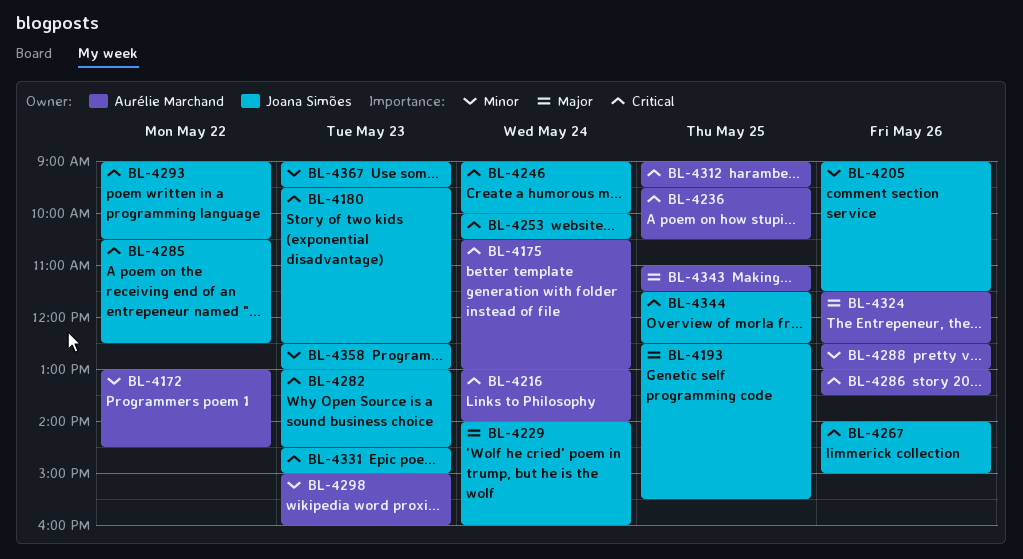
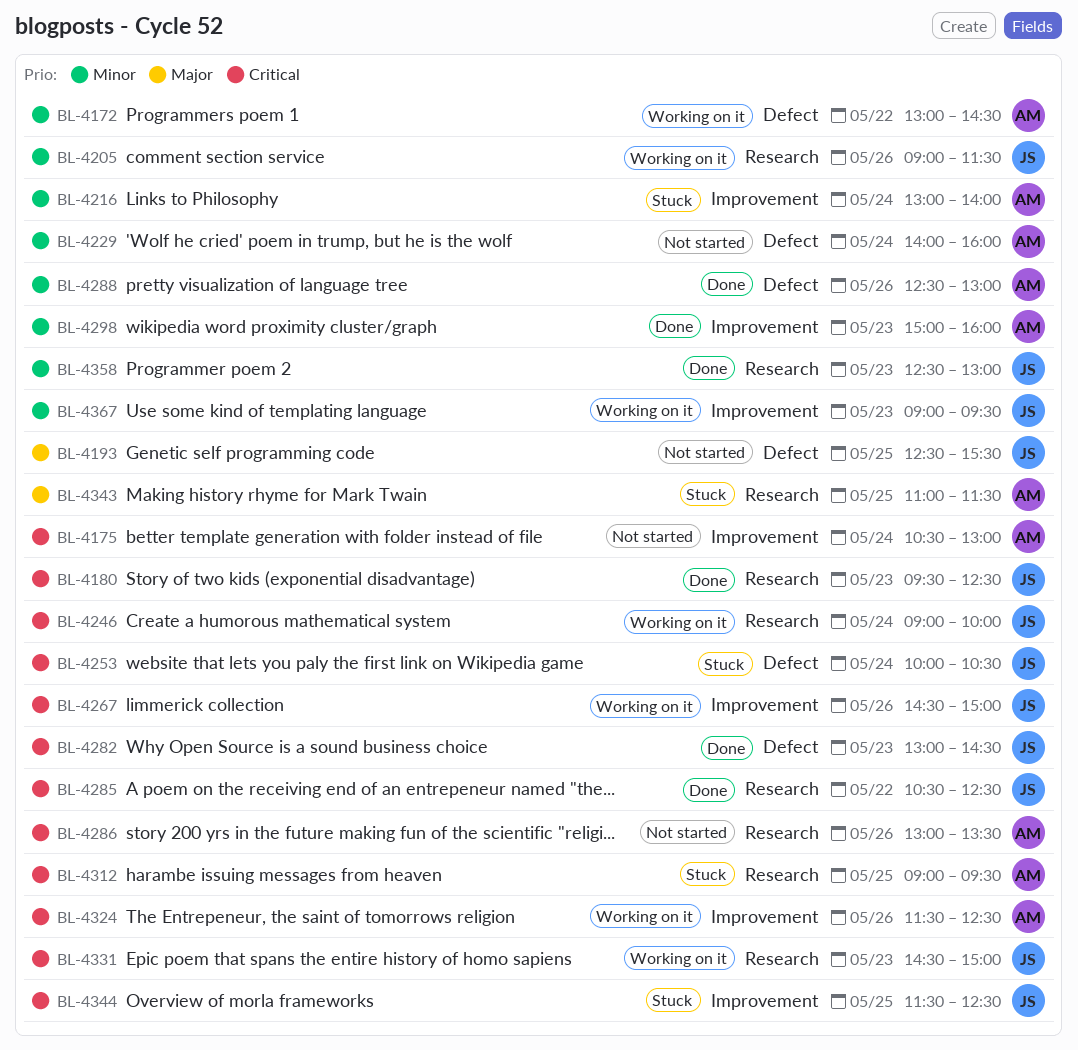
BL-4216, priority: Critical -> Minor
BL-4229, owner: Joana Simões -> Aurélie Marchand
BL-4229, priority: Major -> Minor
BL-4236: present -> none
BL-4267, begins: 14:00 -> 14:30
BL-4293: present -> none
BL-4324, priority: Major -> Critical

